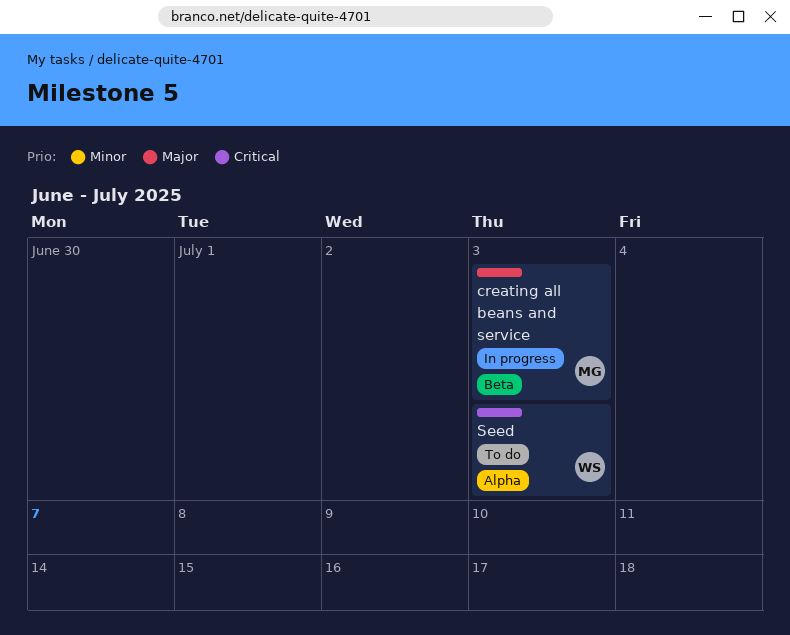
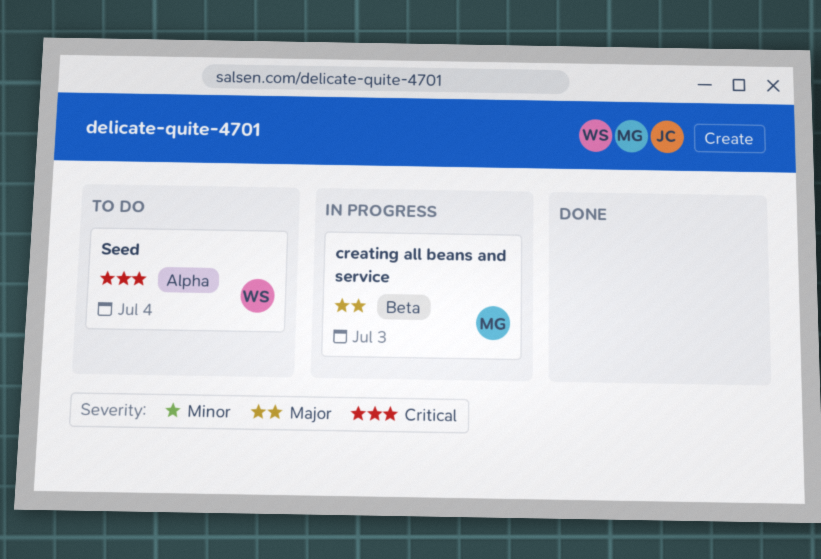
Seed, due: Jul 3 -> Jul 4

